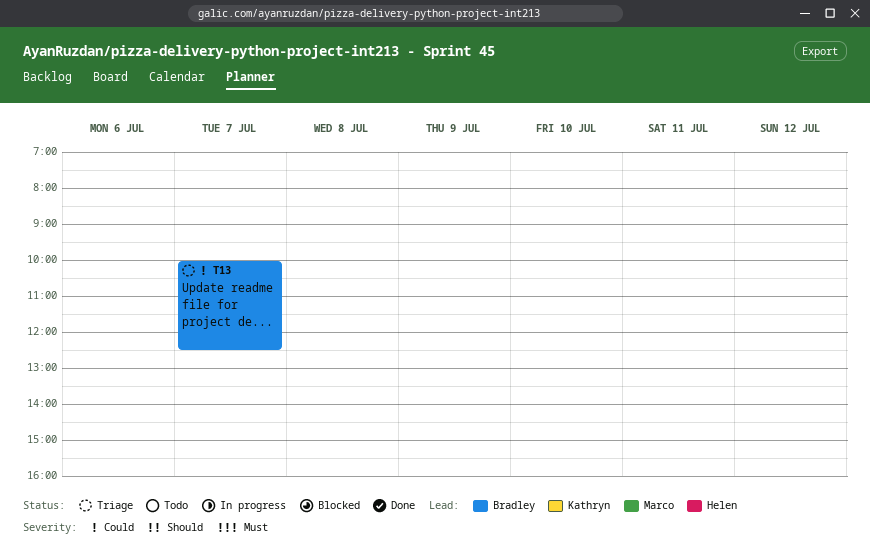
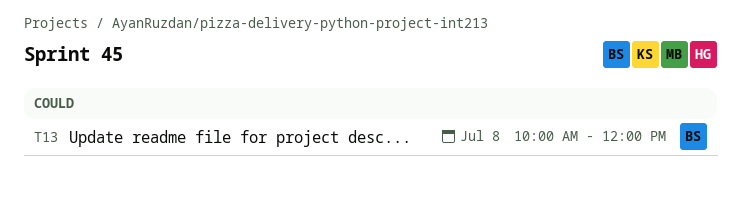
T13, day: Jul 7 -> Jul 8
T13, ends: 12:30 -> 12:00

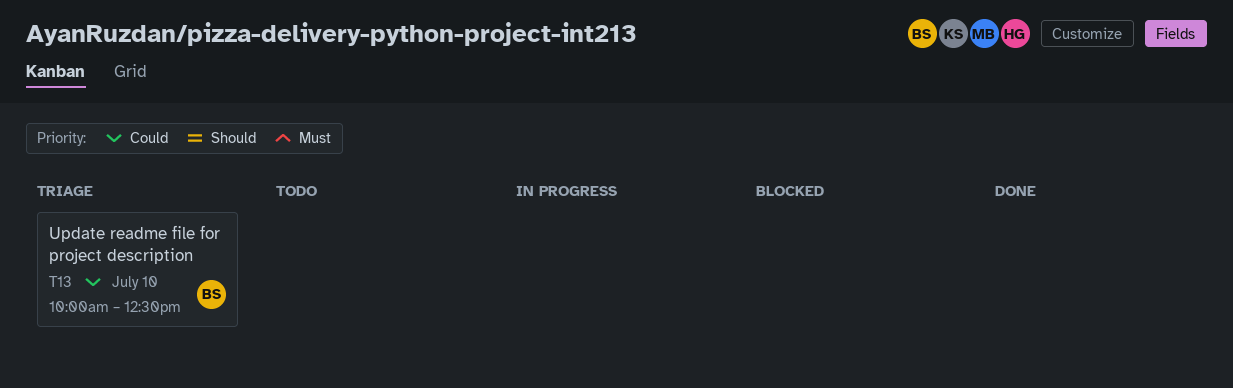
T13, day: Jul 8 -> Jul 10
T13, ends: 12:00 -> 12:30

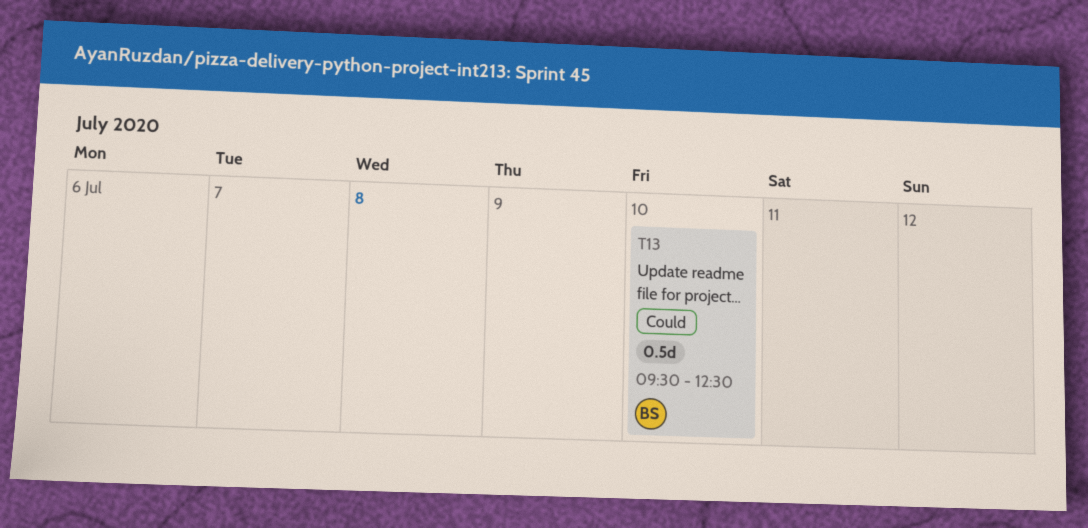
T13, begins: 10:00 -> 09:30

